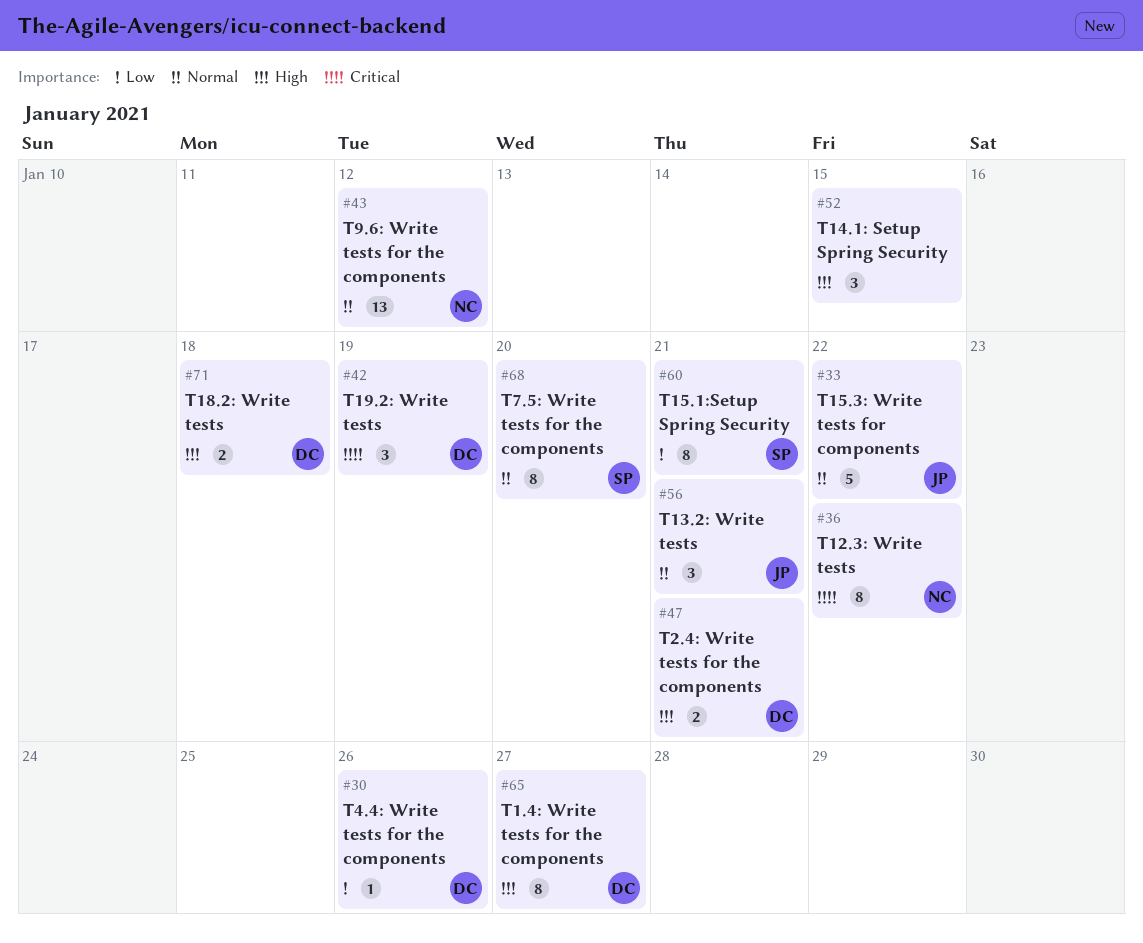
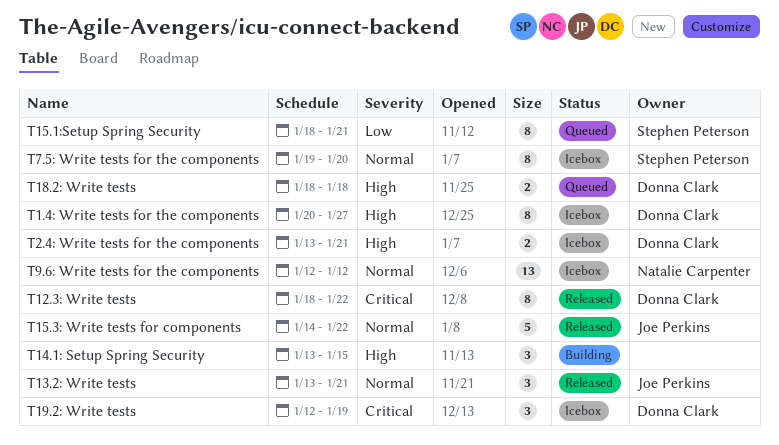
T12.3: Write tests, owner: Natalie Carpenter -> Donna Clark
T4.4: Write tests for the components: present -> none

